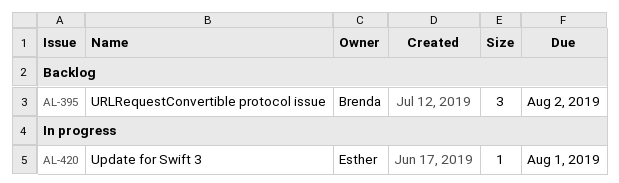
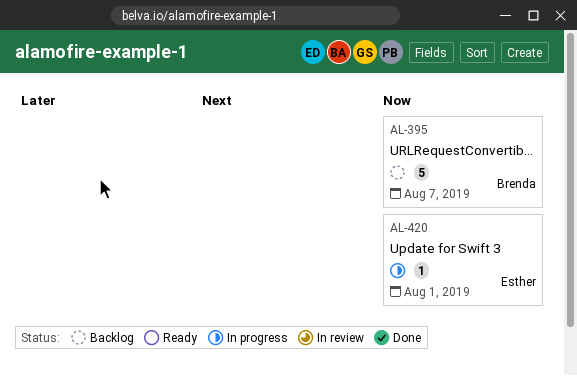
AL-395, estimate: 3 -> 5
AL-395, due: Aug 2 -> Aug 7

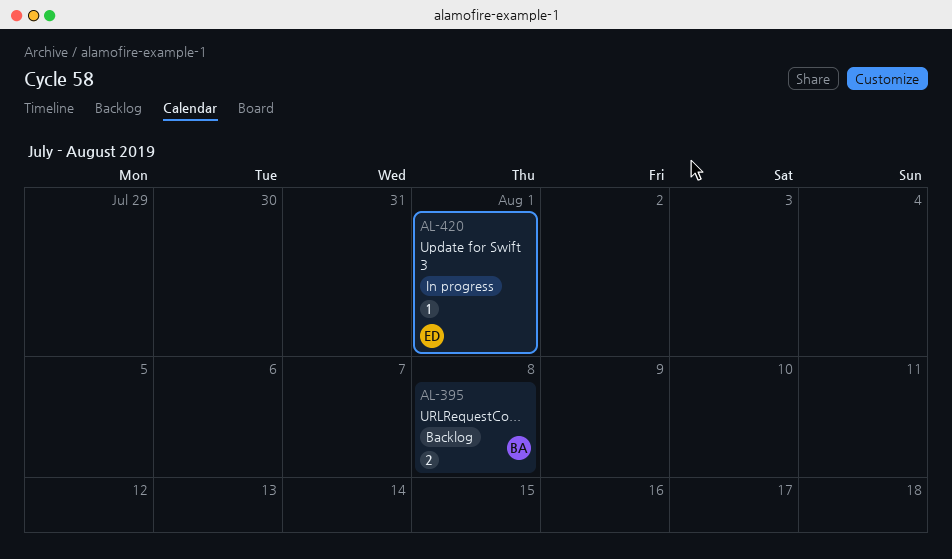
AL-395, estimate: 5 -> 2
AL-395, due: Aug 7 -> Aug 8

